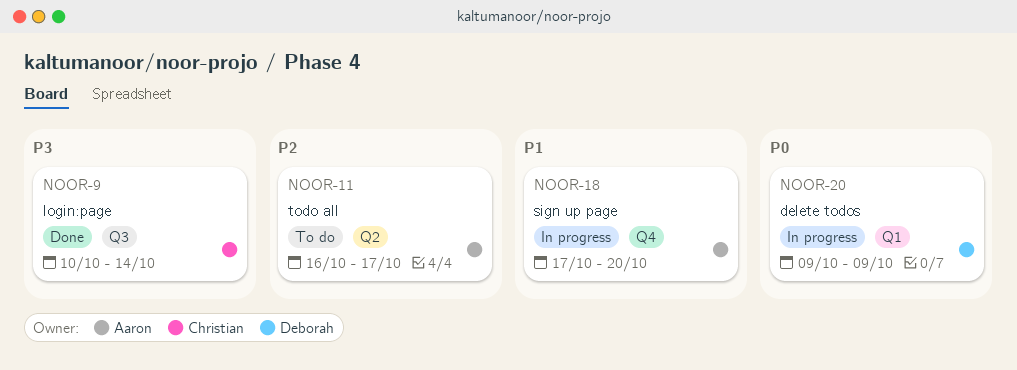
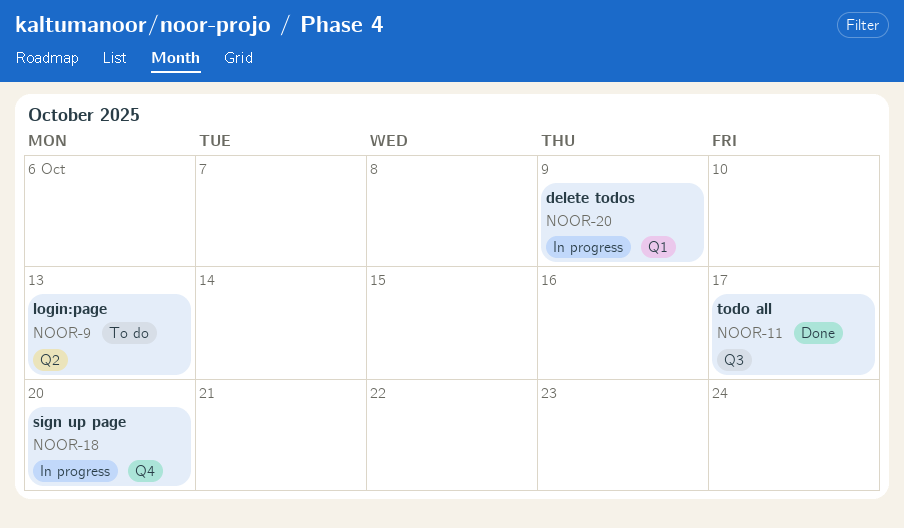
NOOR-9, status: Done -> To do
NOOR-9, label: Q3 -> Q2
NOOR-9, due: Oct 14 -> Oct 13
NOOR-11, status: To do -> Done
NOOR-11, label: Q2 -> Q3

